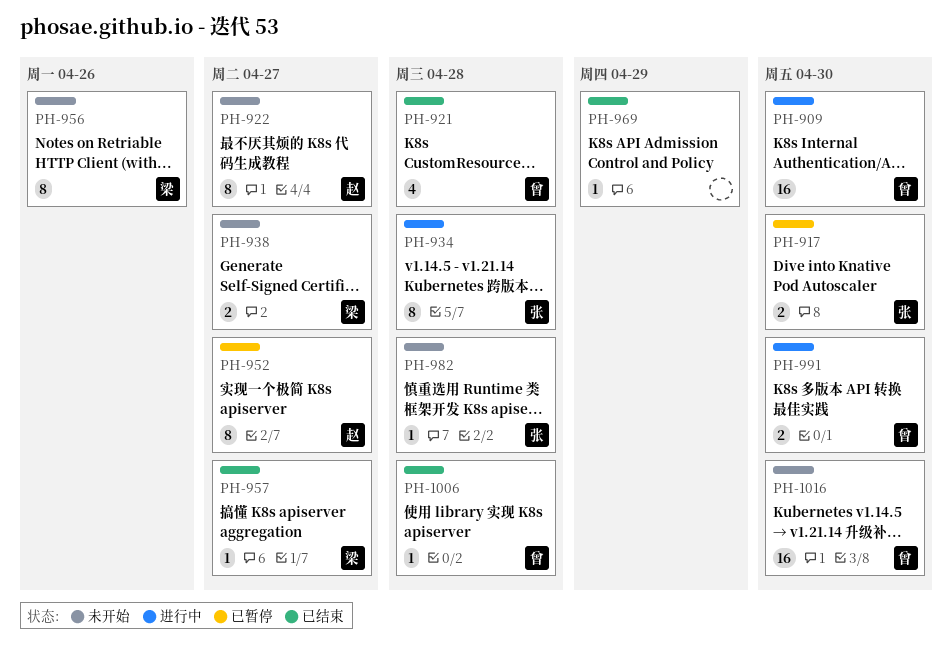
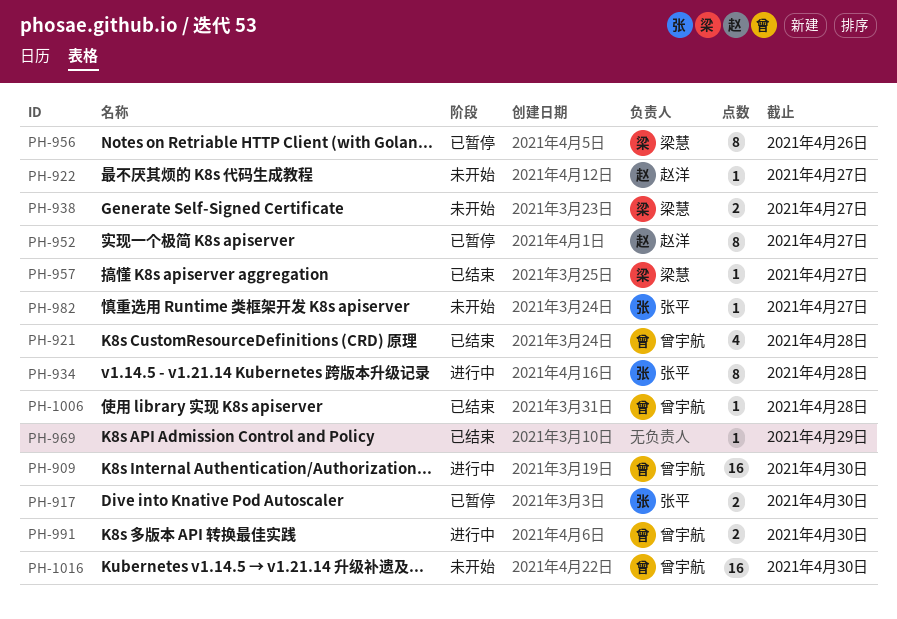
PH-922, estimate: 8 -> 1
PH-956, status: 未开始 -> 已暂停
PH-982, due: Apr 28 -> Apr 27

